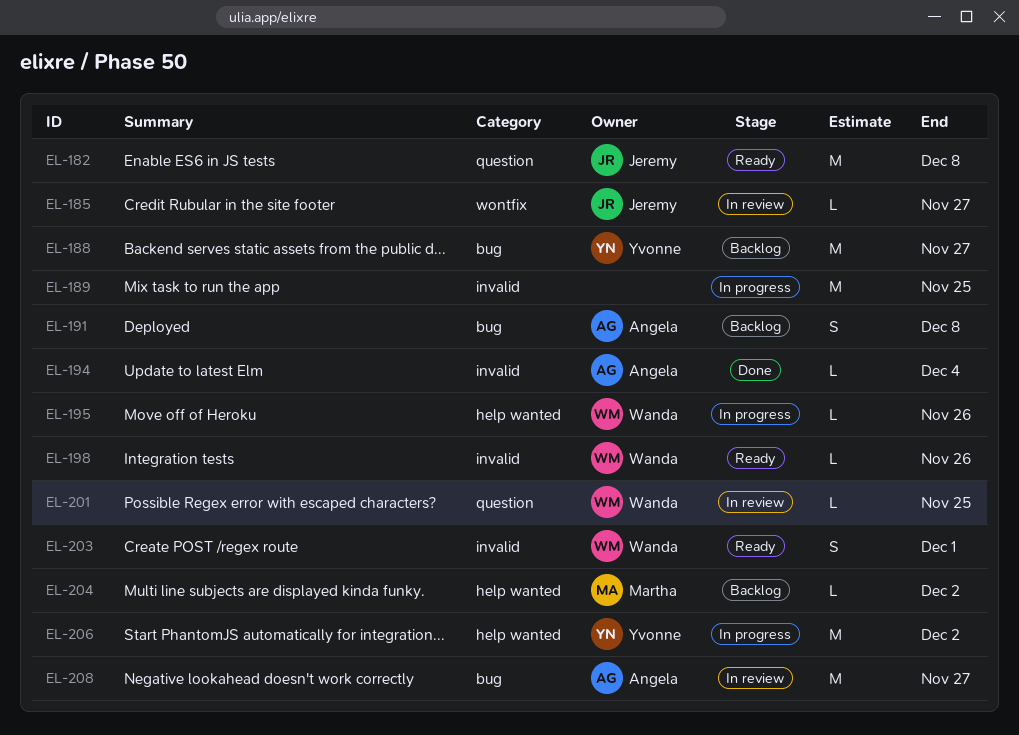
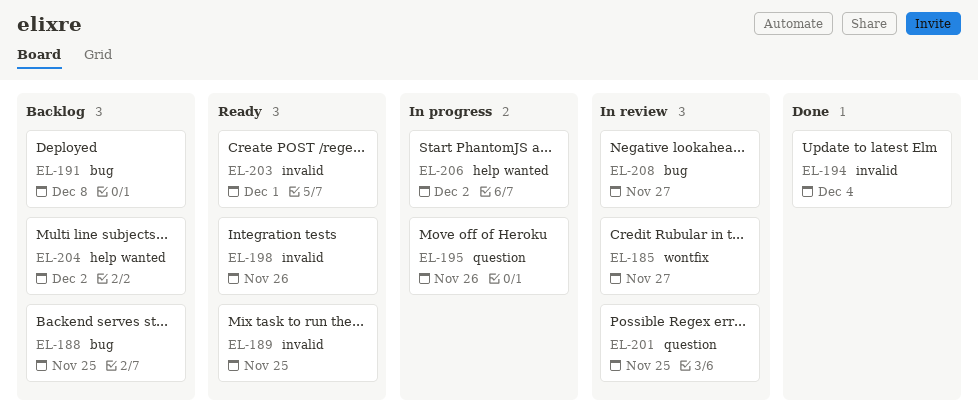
EL-182: present -> none
EL-188, due: Nov 27 -> Nov 25
EL-189, status: In progress -> Ready
EL-195, label: help wanted -> question

